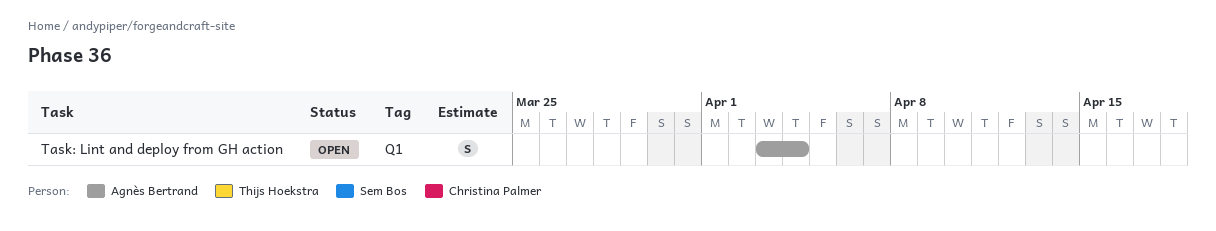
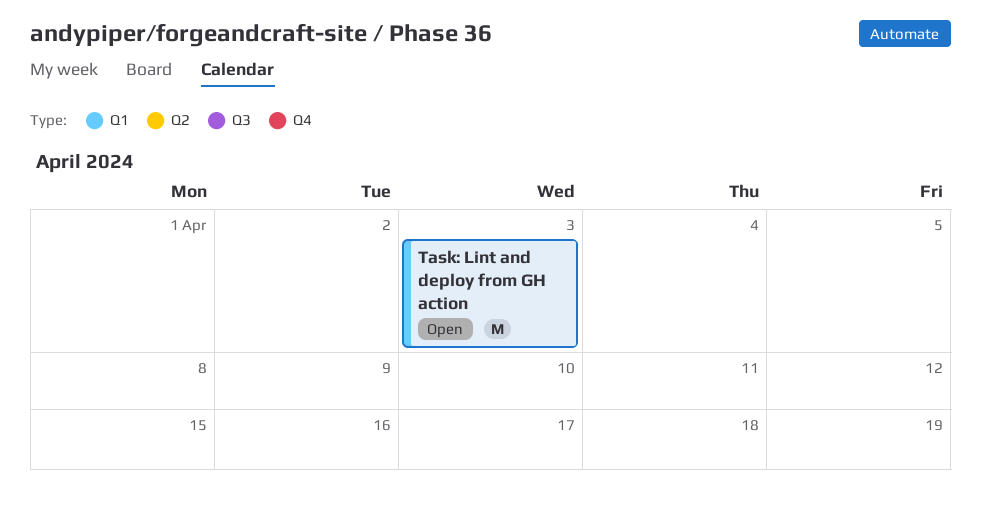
Task: Lint and deploy from GH action, estimate: S -> M
Task: Lint and deploy from GH action, due: Apr 4 -> Apr 3

